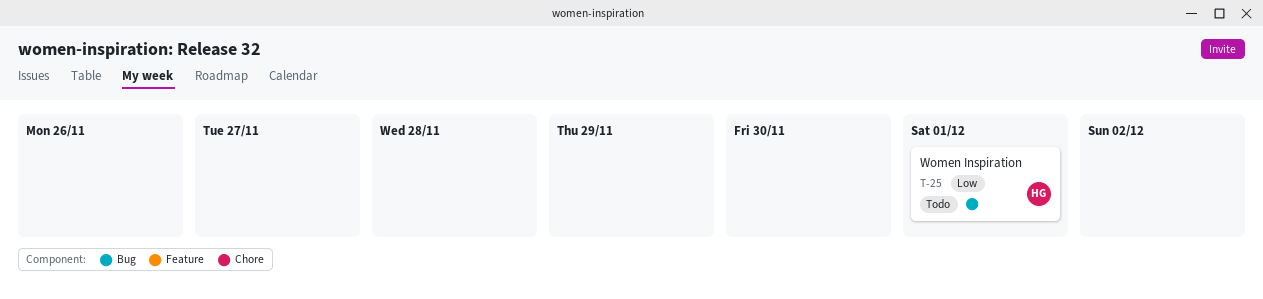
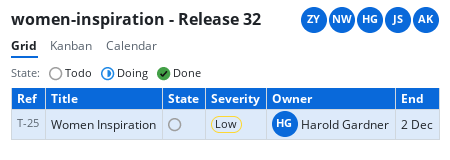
T-25, due: Dec 1 -> Dec 2

